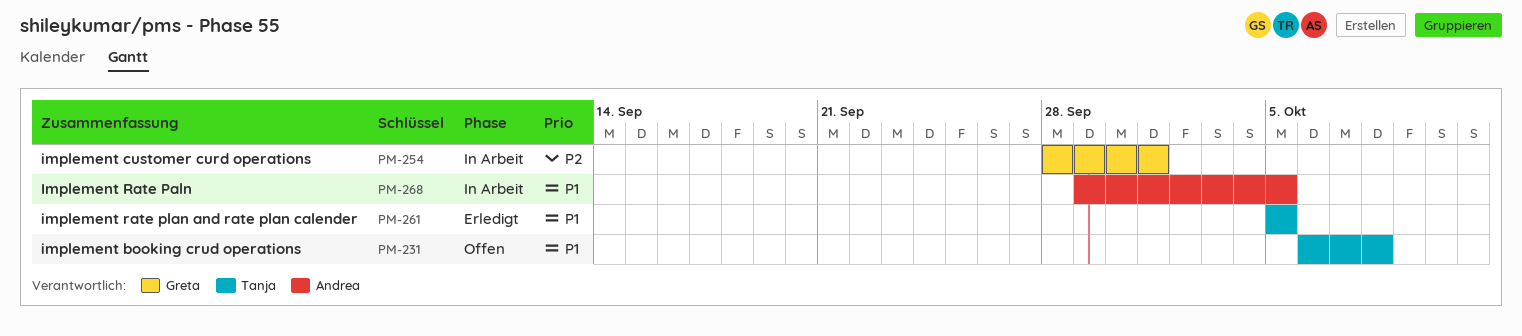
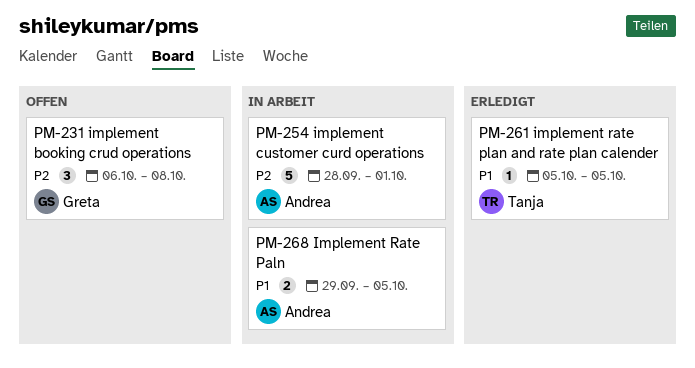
PM-231, owner: Tanja -> Greta
PM-231, priority: P1 -> P2
PM-254, owner: Greta -> Andrea

